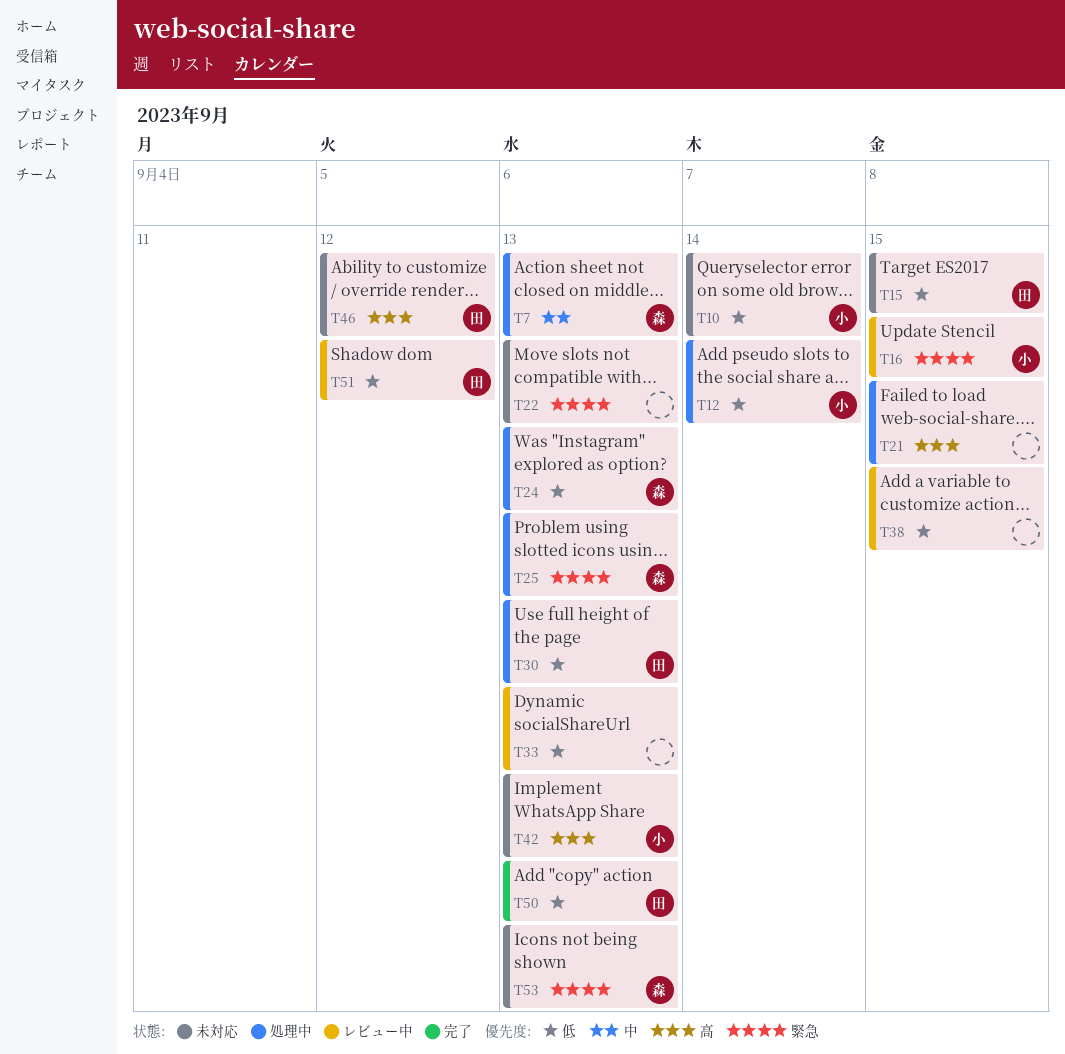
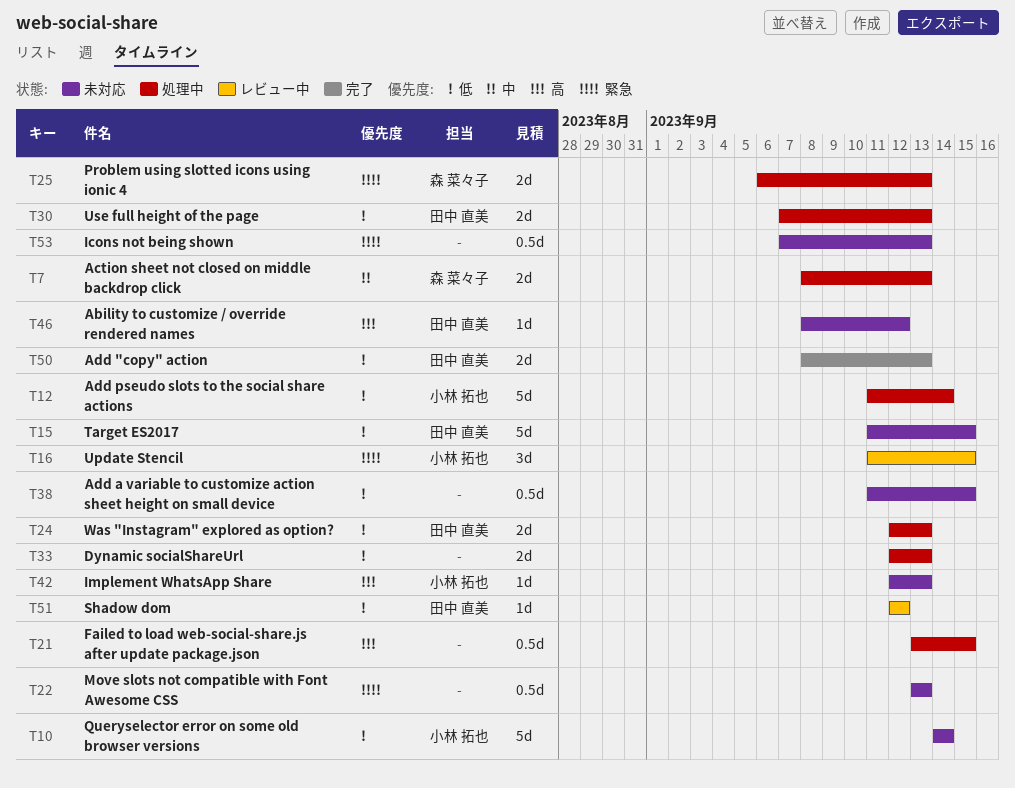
T24, owner: 森 菜々子 -> 田中 直美
T33, status: レビュー中 -> 処理中
T38, status: レビュー中 -> 未対応
T53, owner: 森 菜々子 -> none

